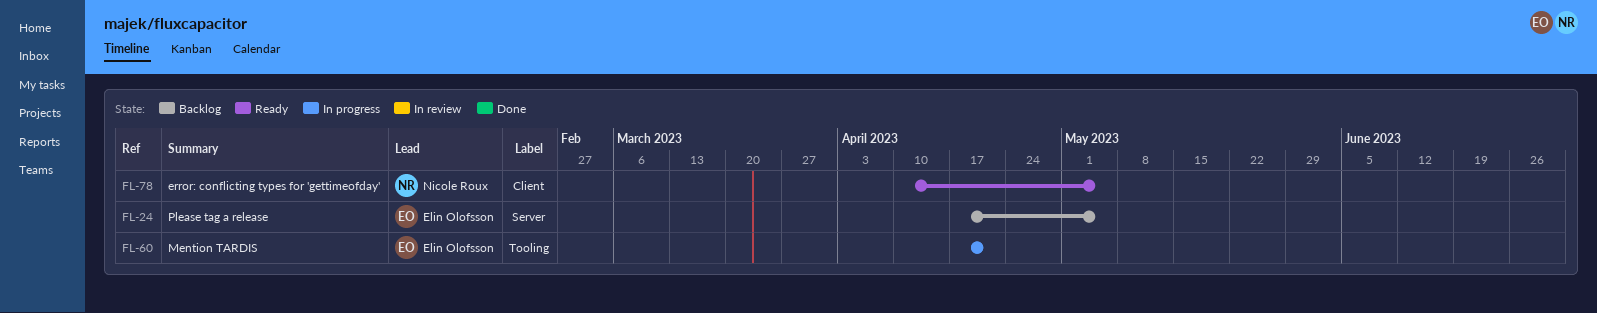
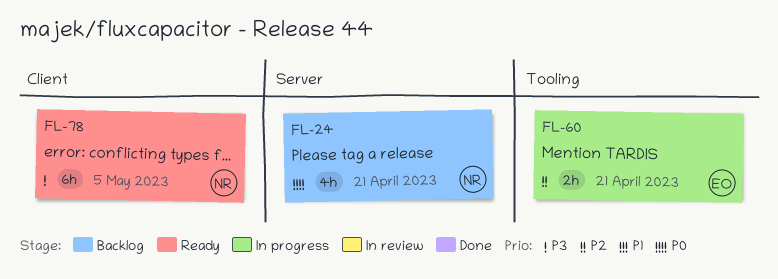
FL-24, owner: Elin Olofsson -> Nicole Roux
FL-24, due: May 5 -> Apr 21

